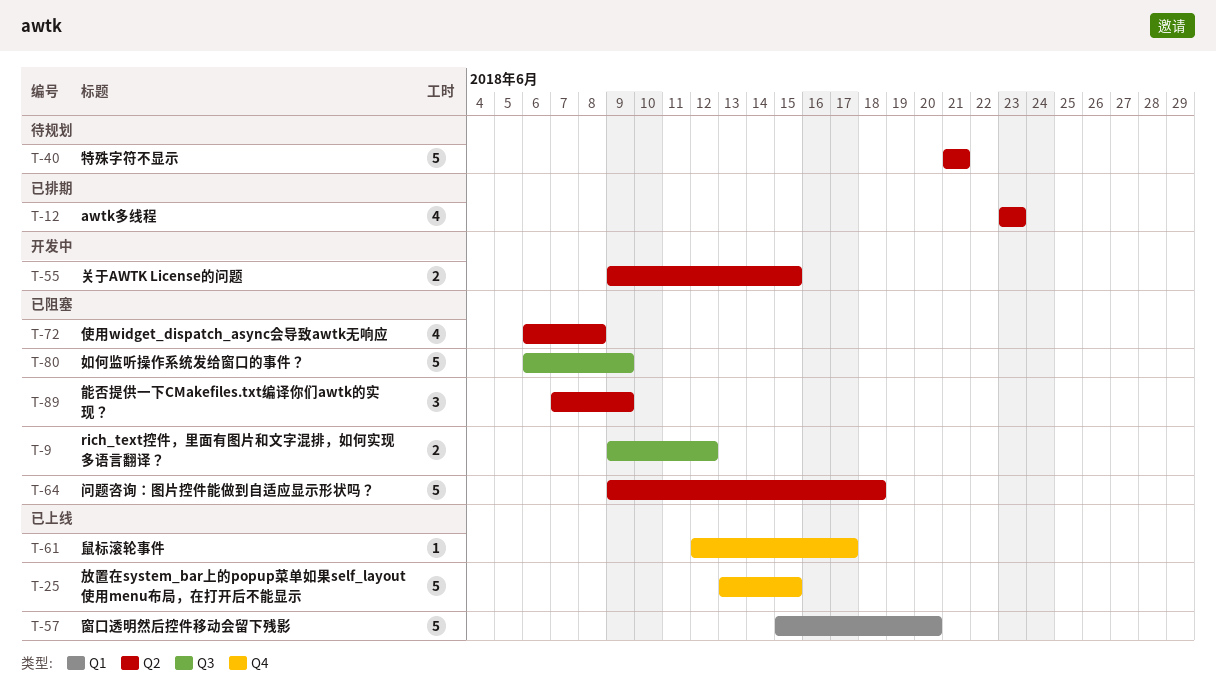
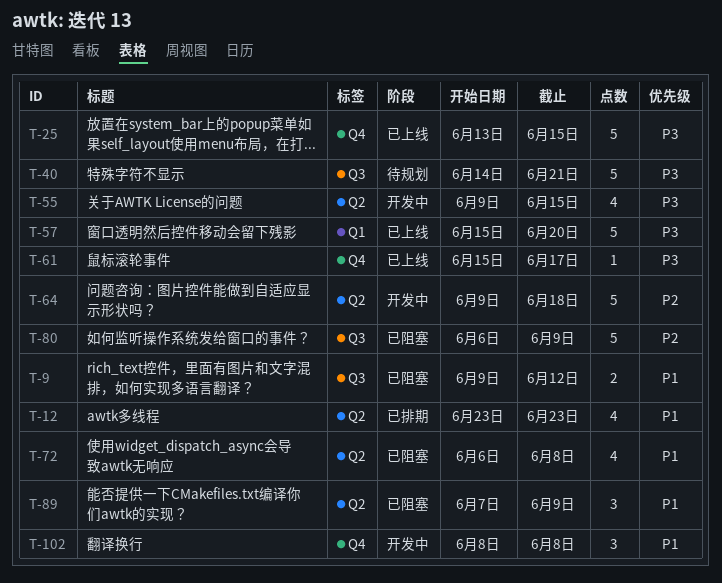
T-40, label: Q2 -> Q3
T-40, start: Jun 21 -> Jun 14
T-55, estimate: 2 -> 4
T-61, start: Jun 12 -> Jun 15
T-64, status: 已阻塞 -> 开发中
T-102: none -> present

